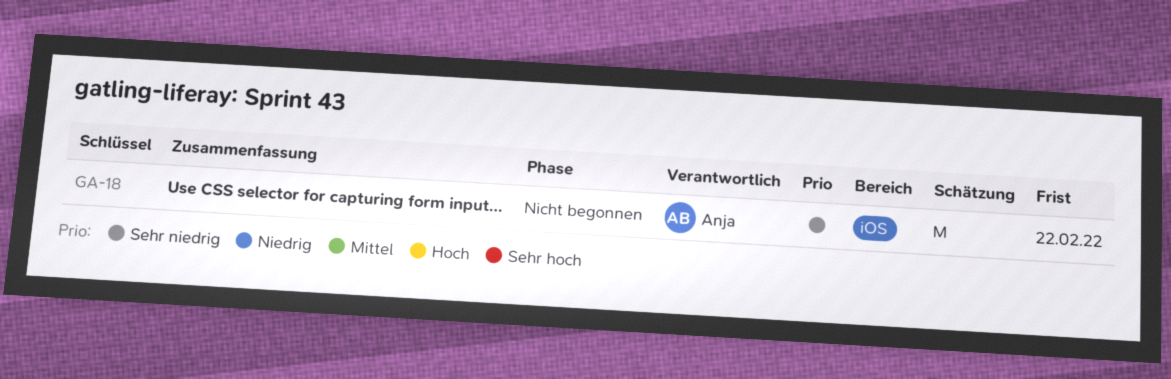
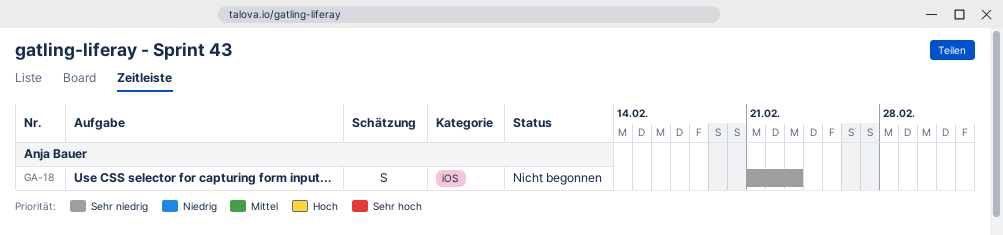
GA-18, estimate: M -> S
GA-18, due: Feb 22 -> Feb 23

